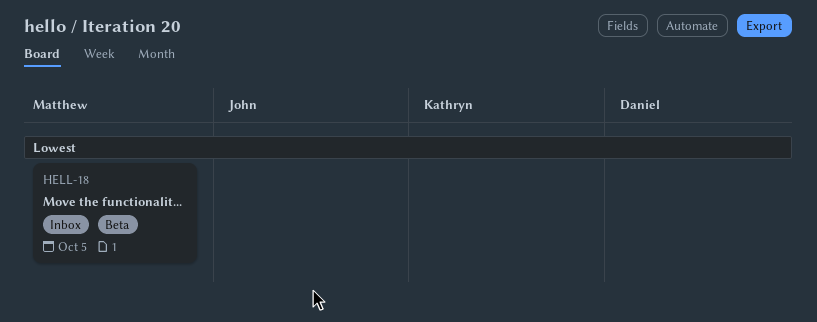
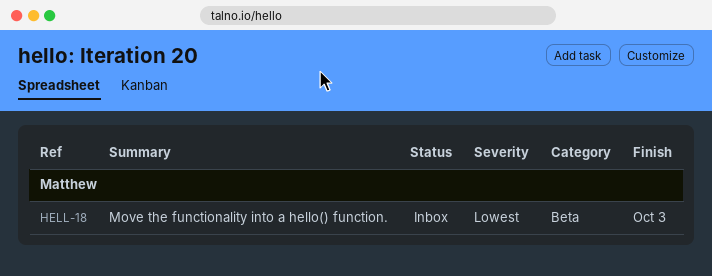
HELL-18, due: Oct 5 -> Oct 3

